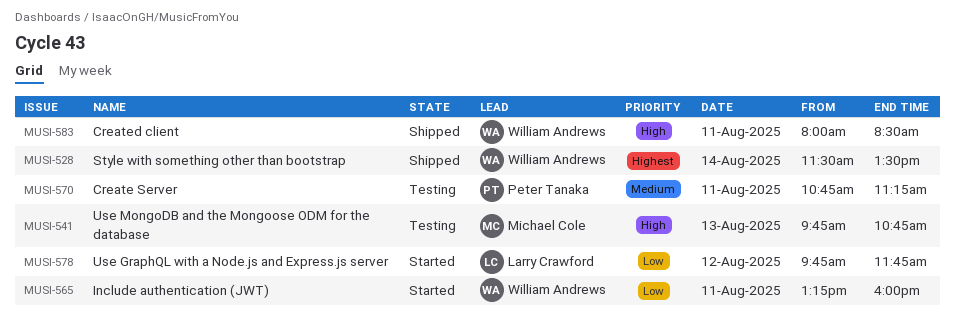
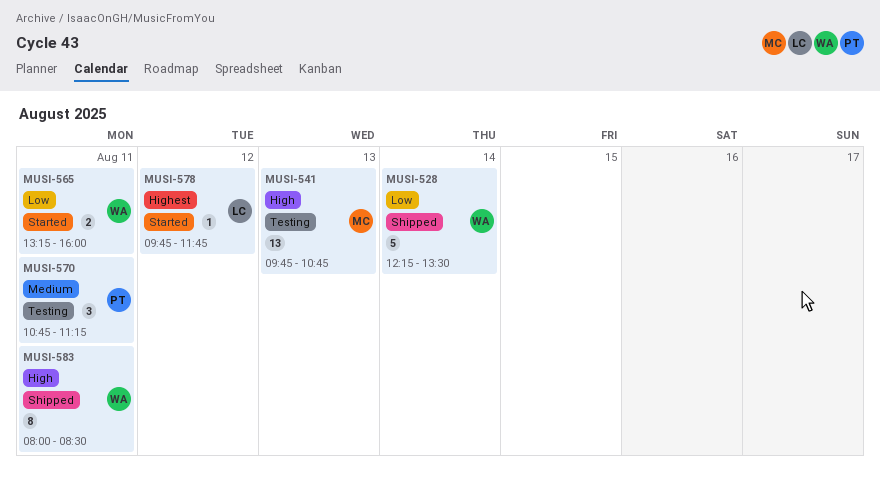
MUSI-528, priority: Highest -> Low
MUSI-528, begins: 11:30 -> 12:15
MUSI-578, priority: Low -> Highest

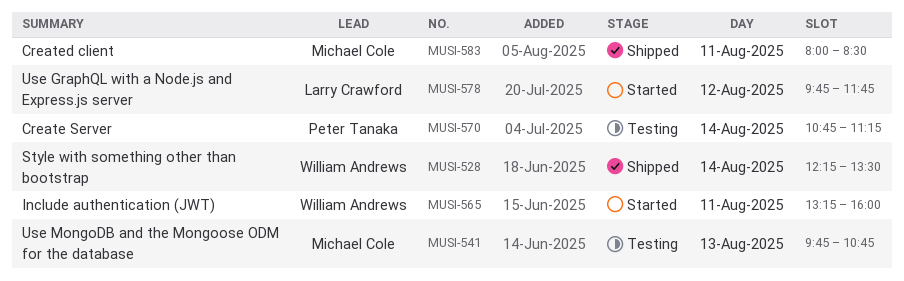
MUSI-570, day: Aug 11 -> Aug 14
MUSI-583, owner: William Andrews -> Michael Cole

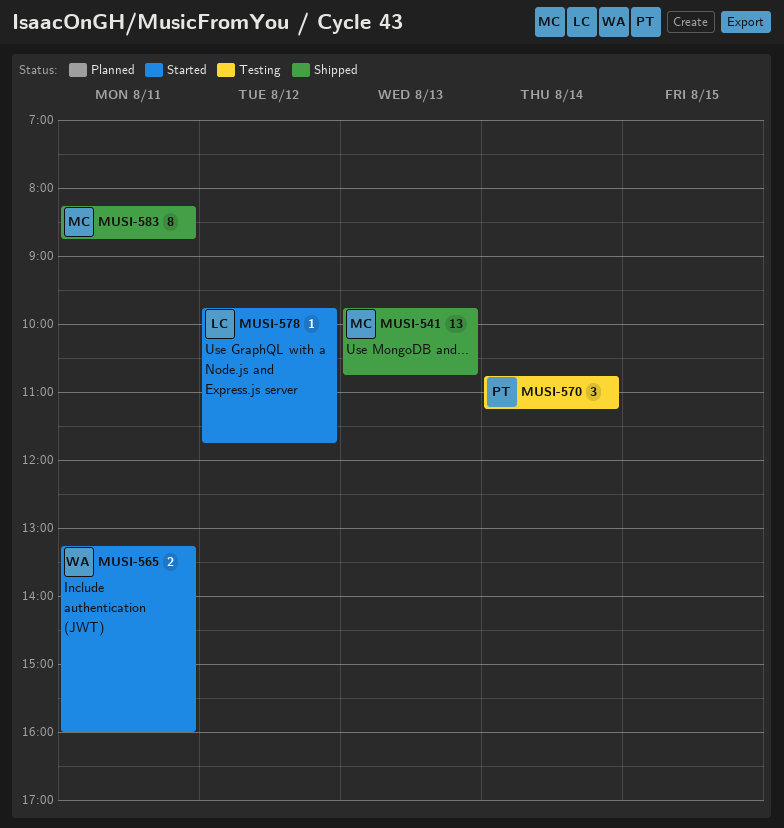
MUSI-528: present -> none
MUSI-541, status: Testing -> Shipped
MUSI-583, begins: 08:00 -> 08:15
MUSI-583, ends: 08:30 -> 08:45

